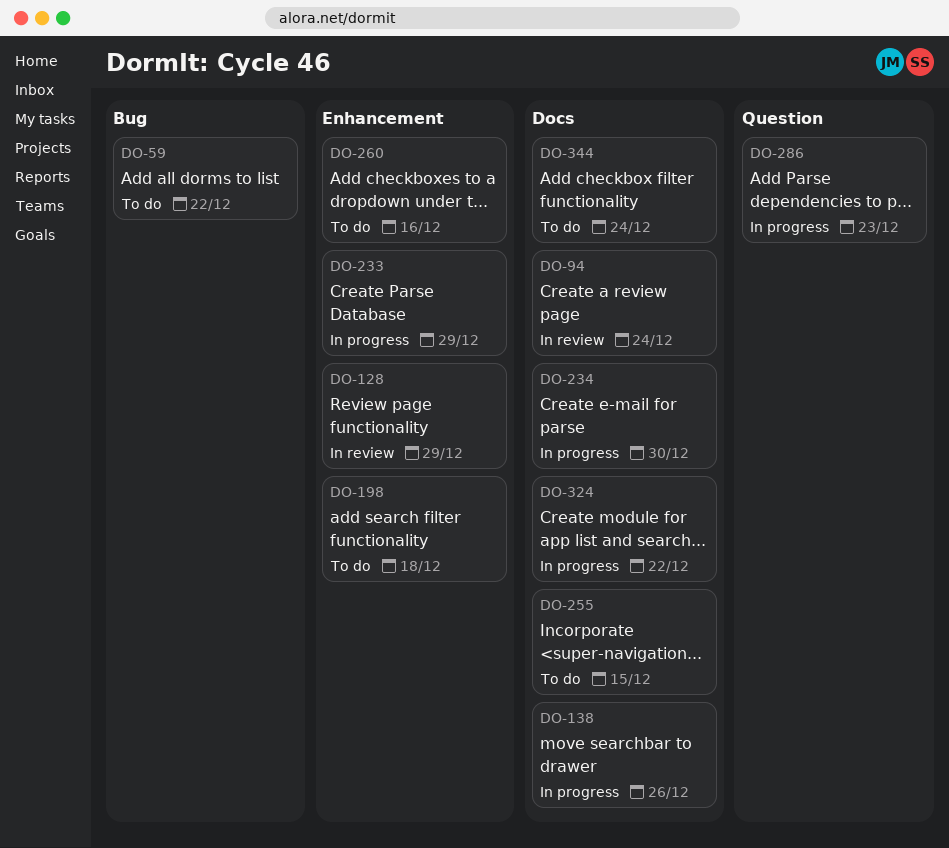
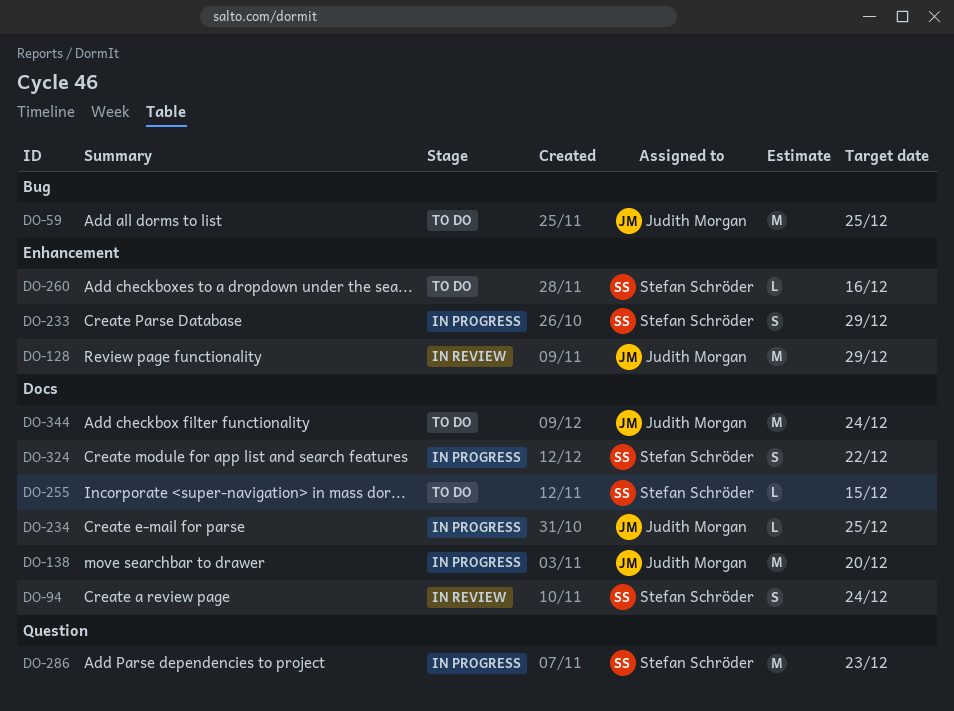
DO-59, due: Dec 22 -> Dec 25
DO-138, due: Dec 26 -> Dec 20
DO-198: present -> none
DO-234, due: Dec 30 -> Dec 25

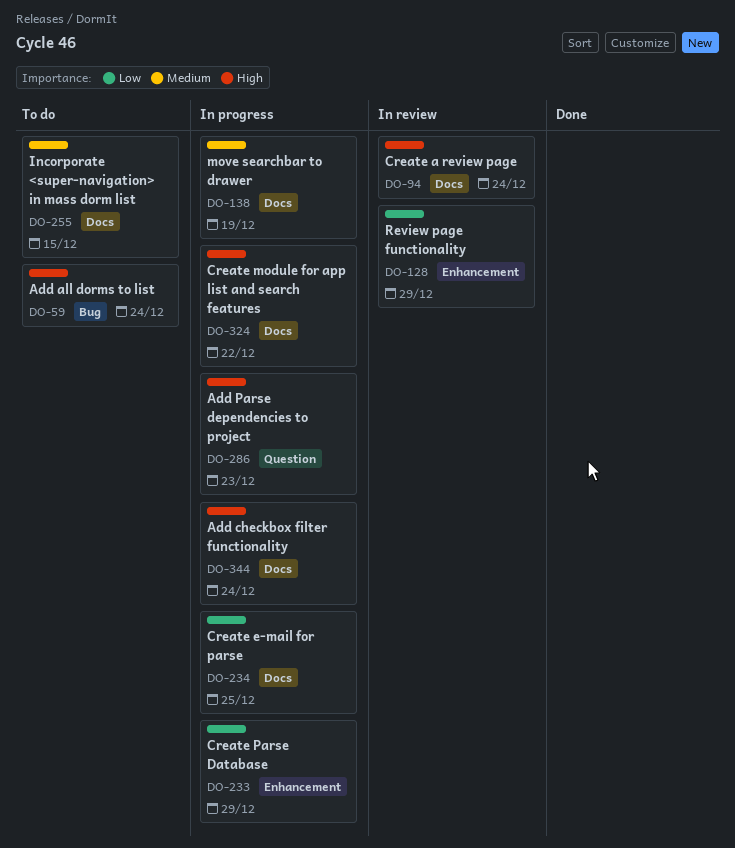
DO-59, due: Dec 25 -> Dec 24
DO-138, due: Dec 20 -> Dec 19
DO-260: present -> none
DO-344, status: To do -> In progress

